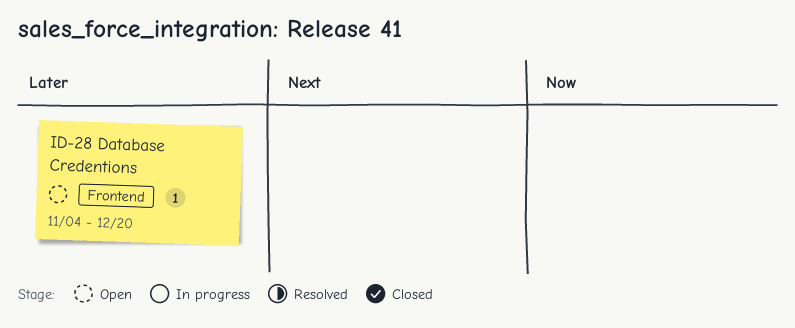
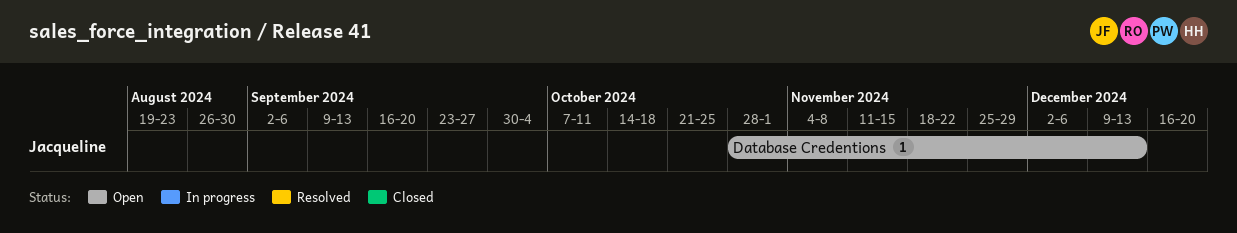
Database Credentions, start: Nov 4 -> Oct 28
Database Credentions, due: Dec 20 -> Dec 13

